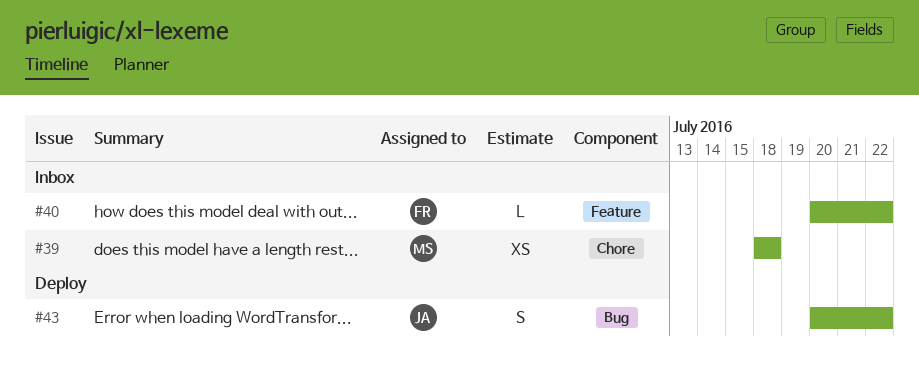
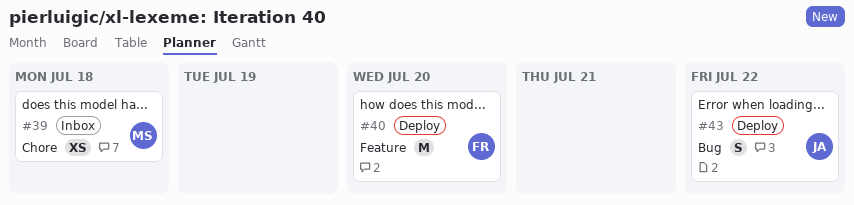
#40, status: Inbox -> Deploy
#40, estimate: L -> M
#40, due: Jul 22 -> Jul 20

